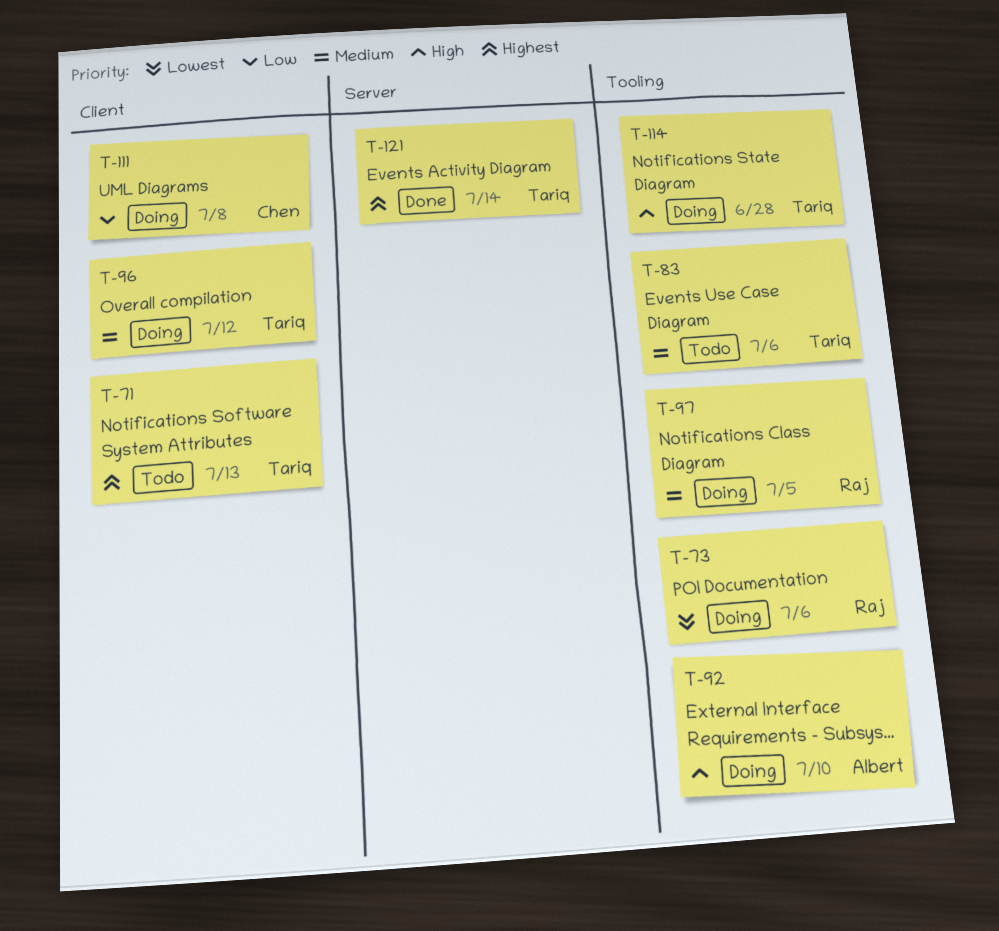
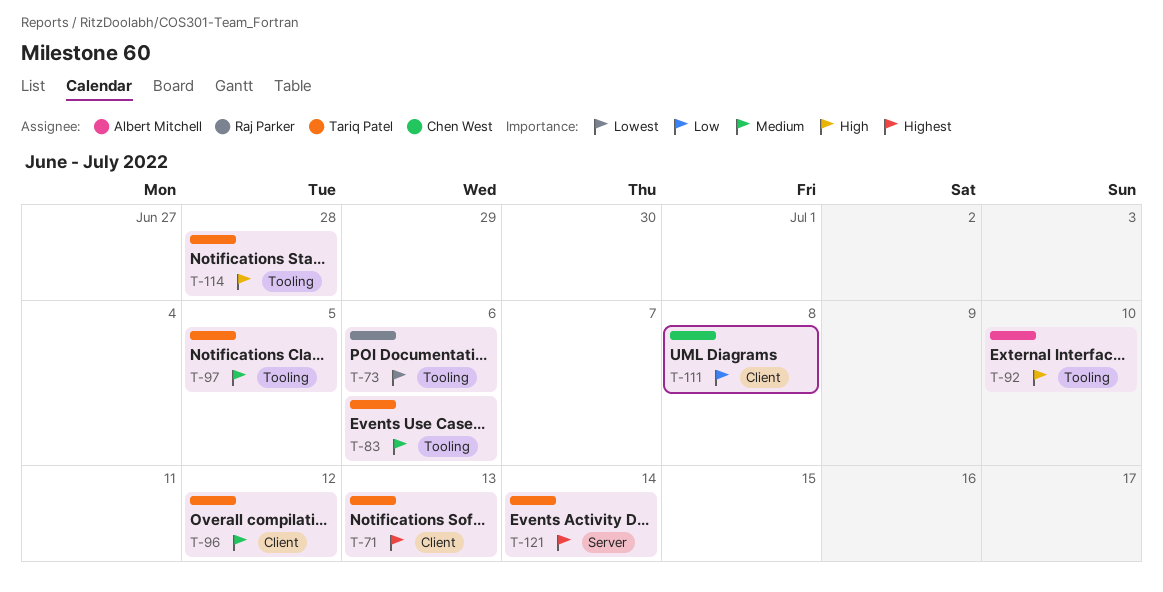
T-97, owner: Raj Parker -> Tariq Patel

